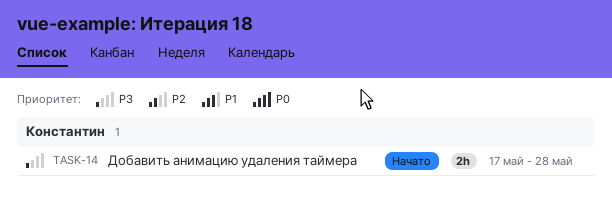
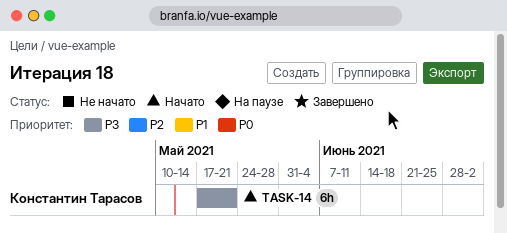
TASK-14, estimate: 2h -> 6h
TASK-14, due: May 28 -> May 21

